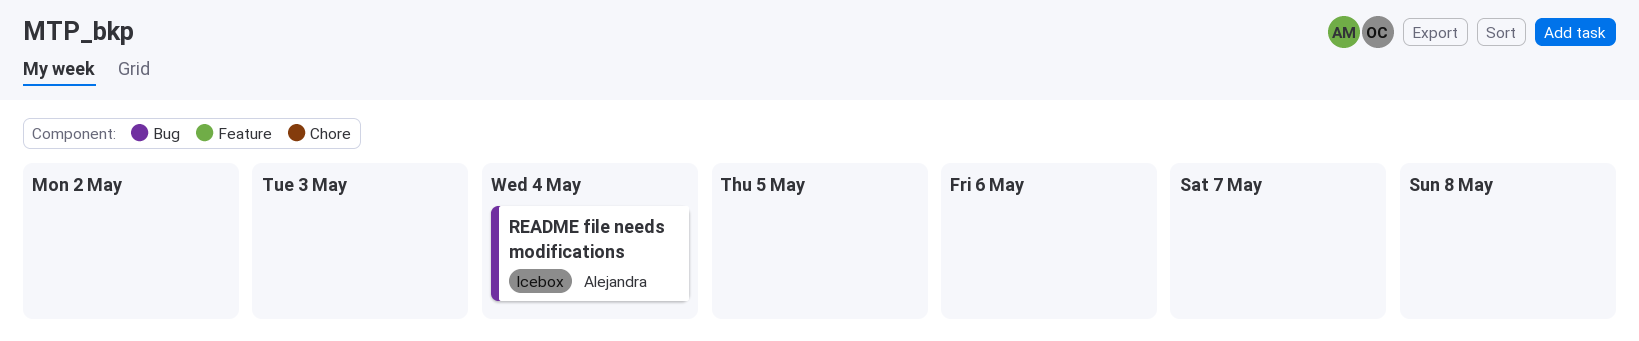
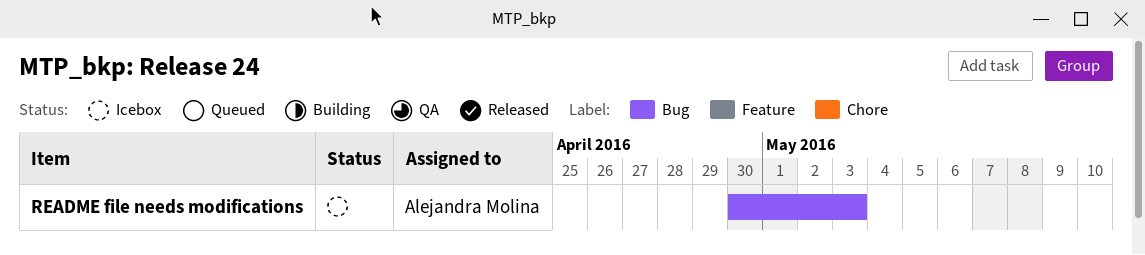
README file needs modifications, due: May 4 -> May 3

